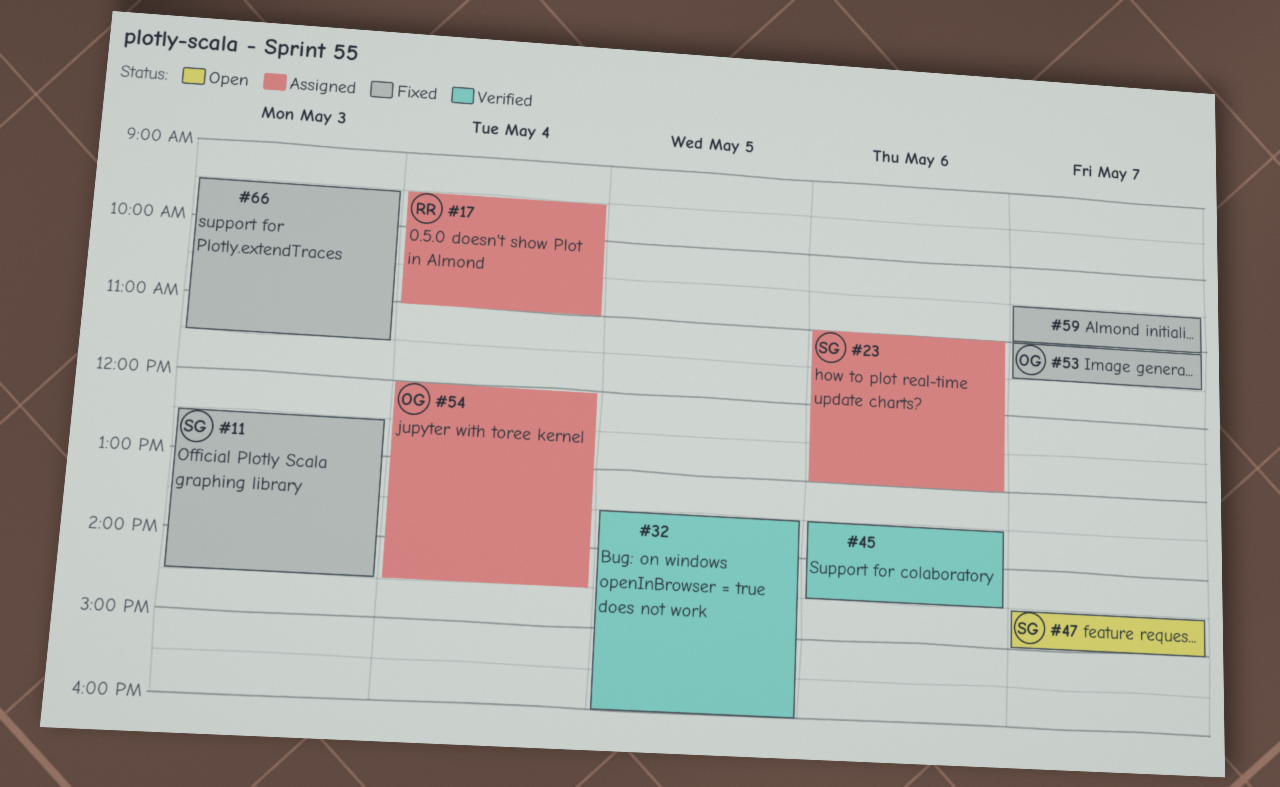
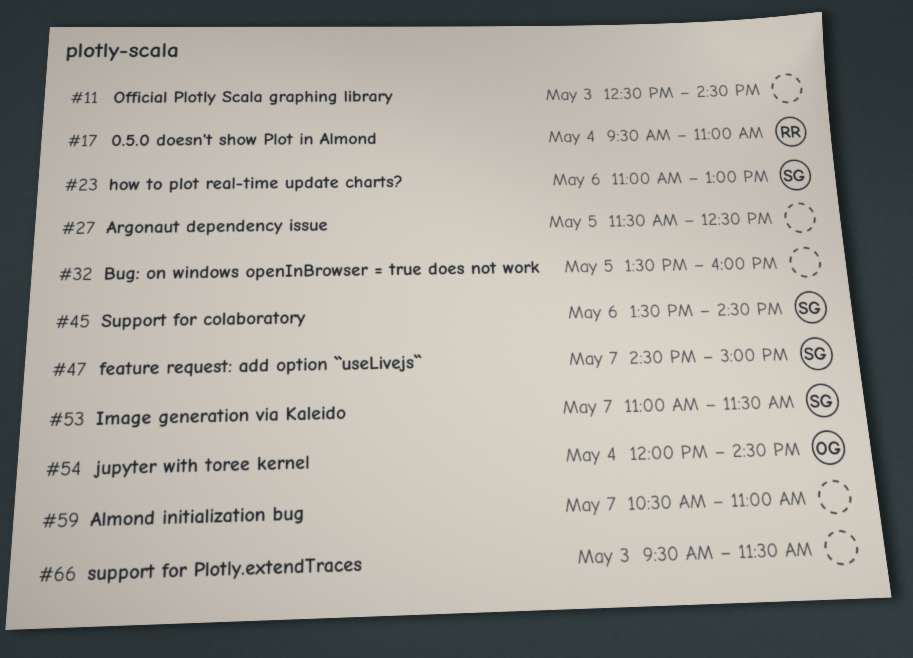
#11, owner: SG -> none
#27: none -> present
#45, owner: none -> SG
#53, owner: OG -> SG

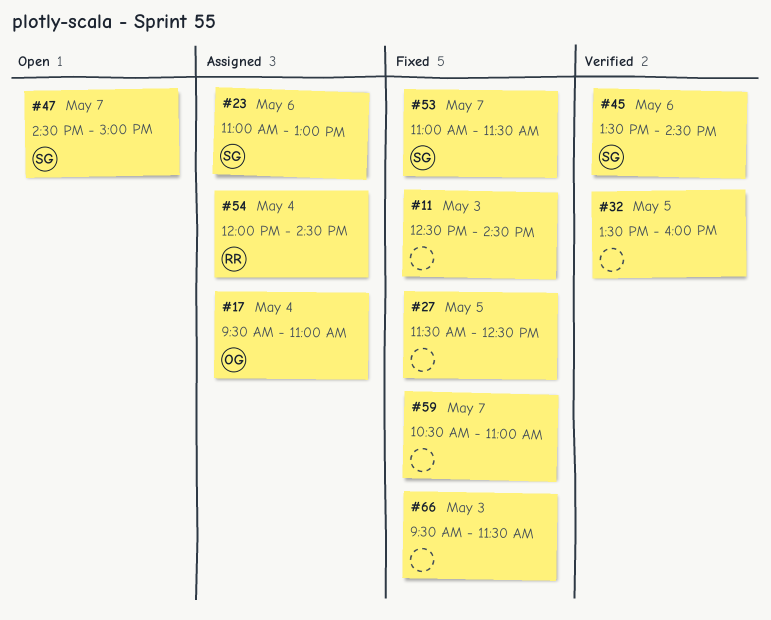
#17, owner: RR -> OG
#54, owner: OG -> RR

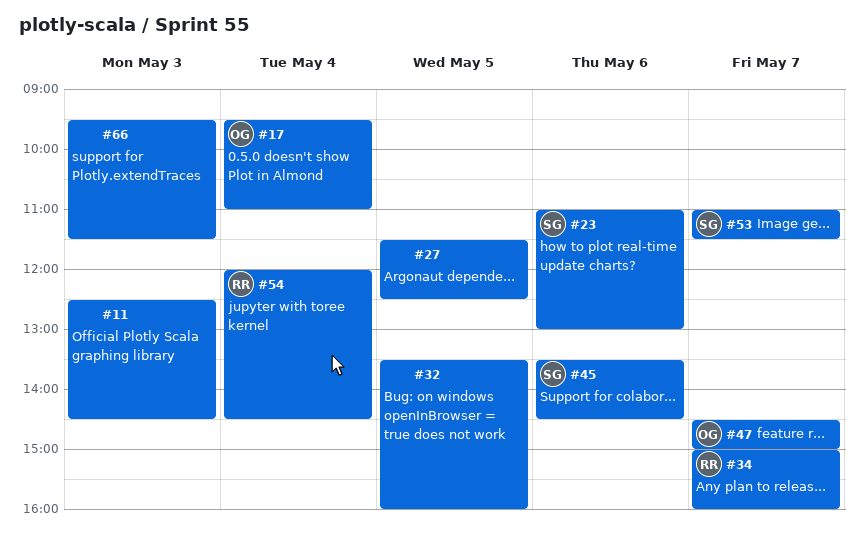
#34: none -> present
#47, owner: SG -> OG
#59: present -> none

